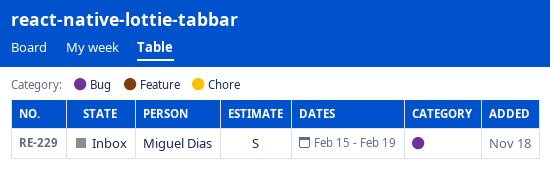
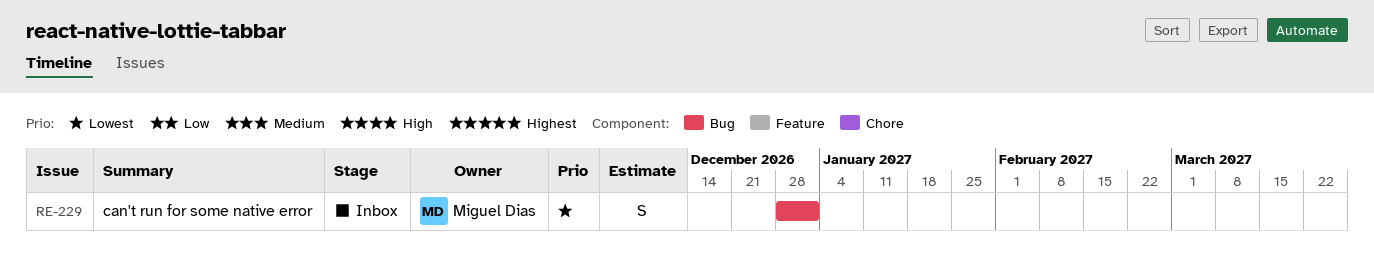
RE-229, start: Feb 15 -> Dec 28
RE-229, due: Feb 19 -> Jan 1

